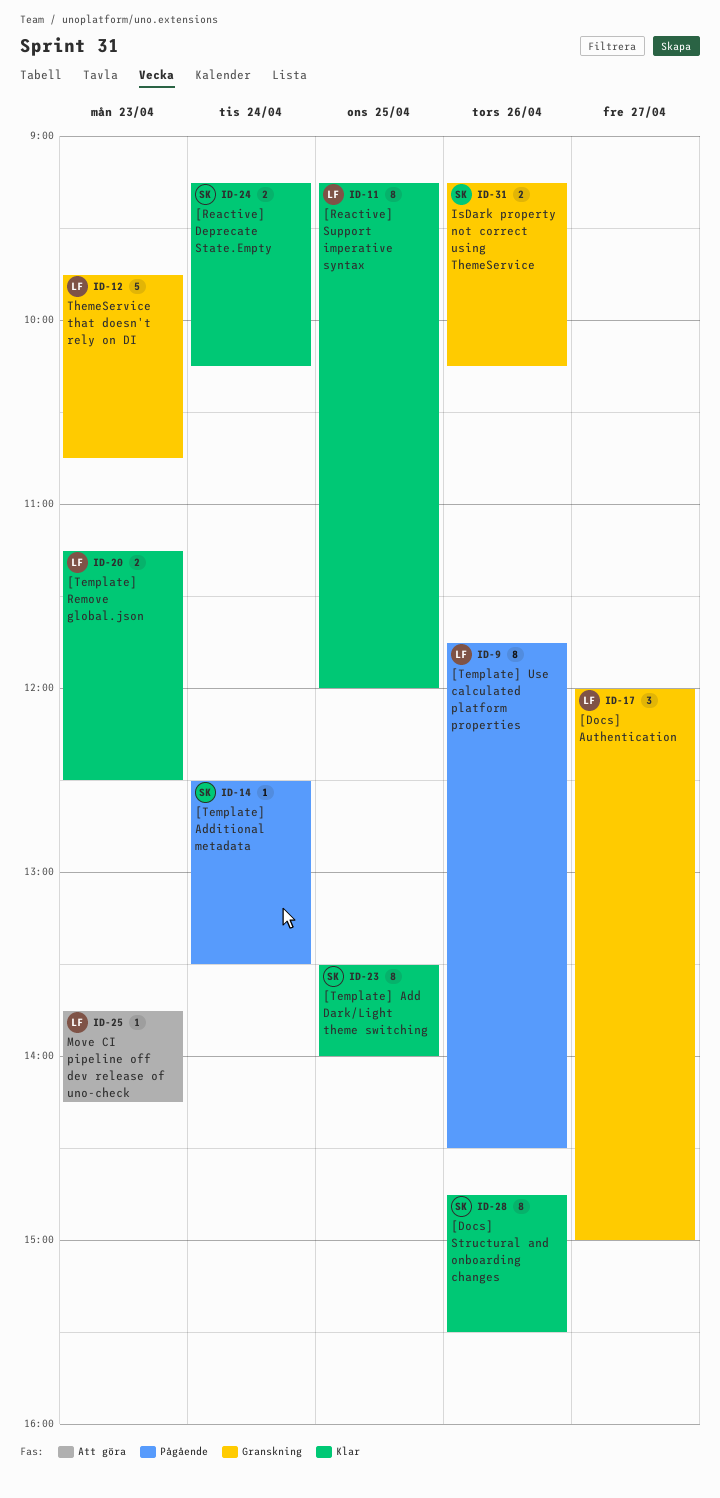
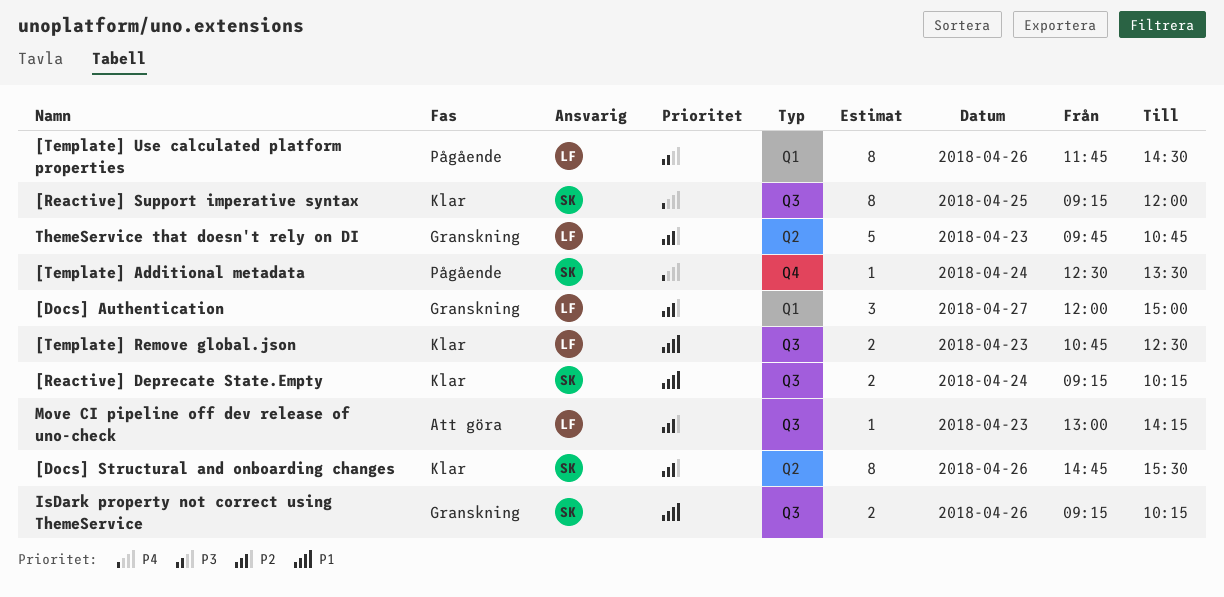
[Reactive] Support imperative syntax, owner: LF -> SK
[Template] Add Dark/Light theme switching: present -> none
[Template] Remove global.json, begins: 11:15 -> 10:45
Move CI pipeline off dev release of uno-check, begins: 13:45 -> 13:00

